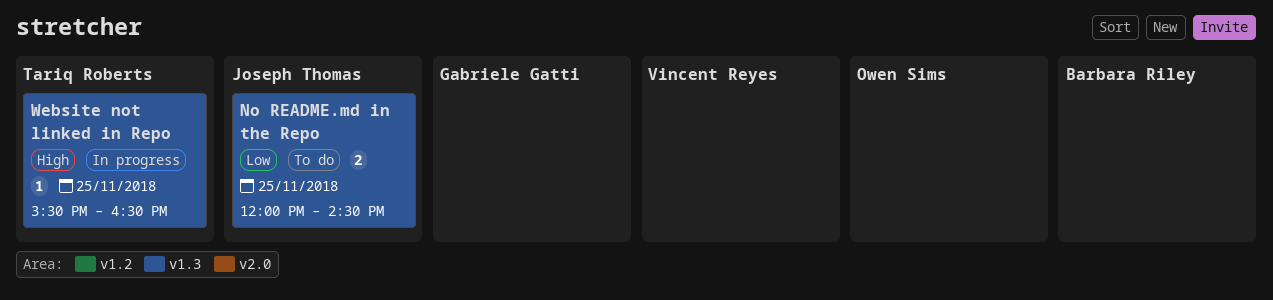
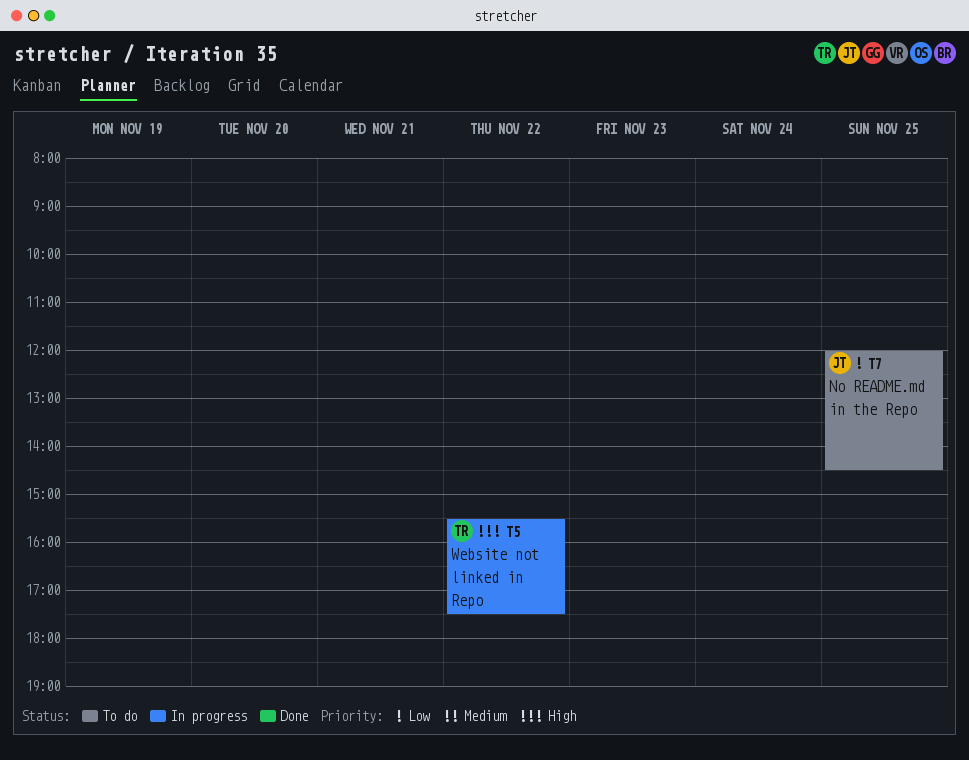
Website not linked in Repo, day: Nov 25 -> Nov 22
Website not linked in Repo, ends: 16:30 -> 17:30

